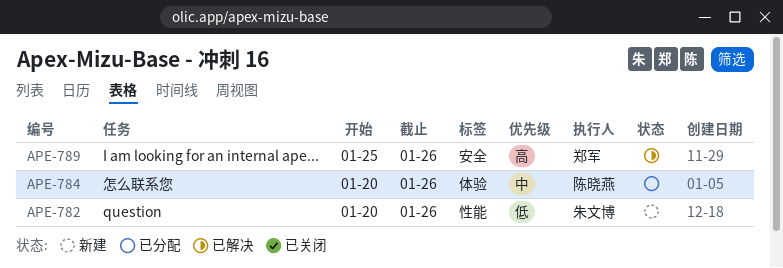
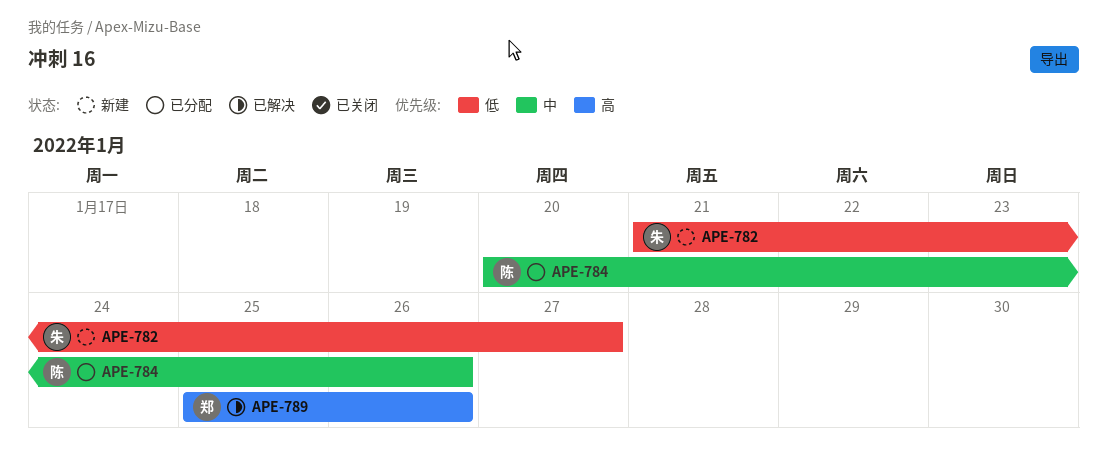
APE-782, start: Jan 20 -> Jan 21
APE-782, due: Jan 26 -> Jan 27

